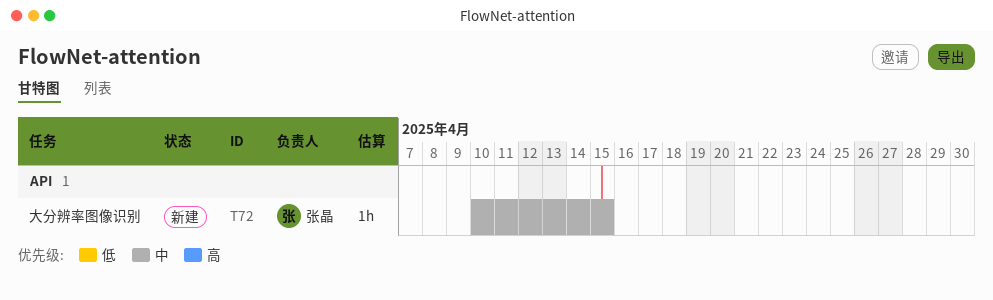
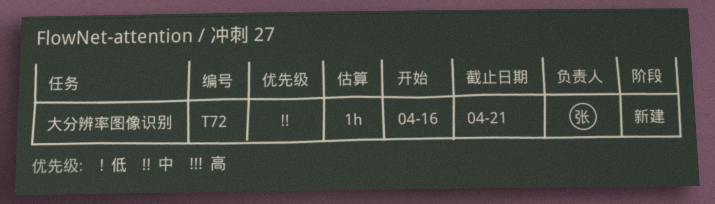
T72, start: Apr 10 -> Apr 16
T72, due: Apr 15 -> Apr 21

